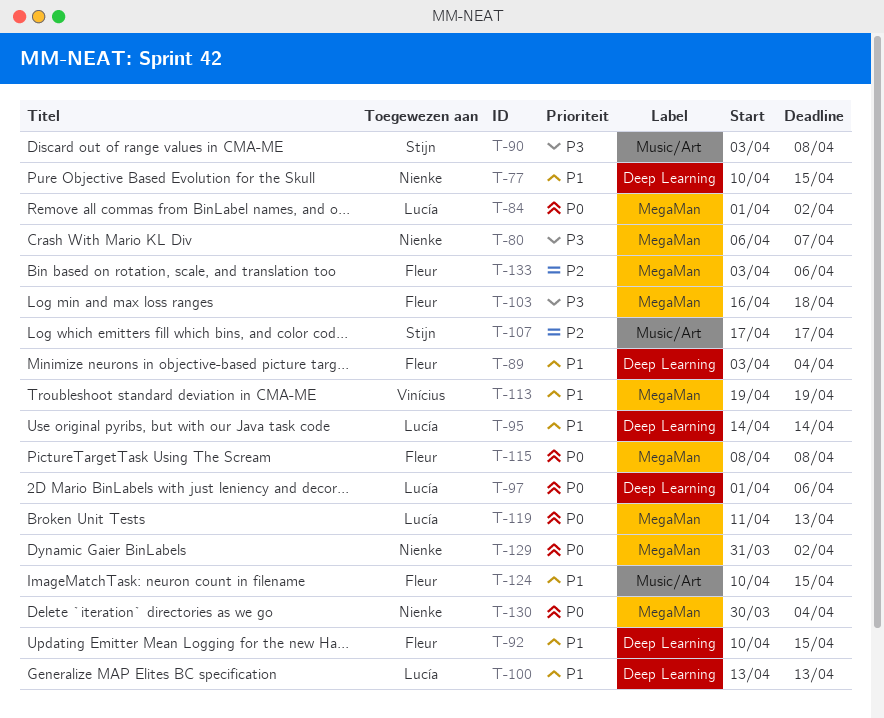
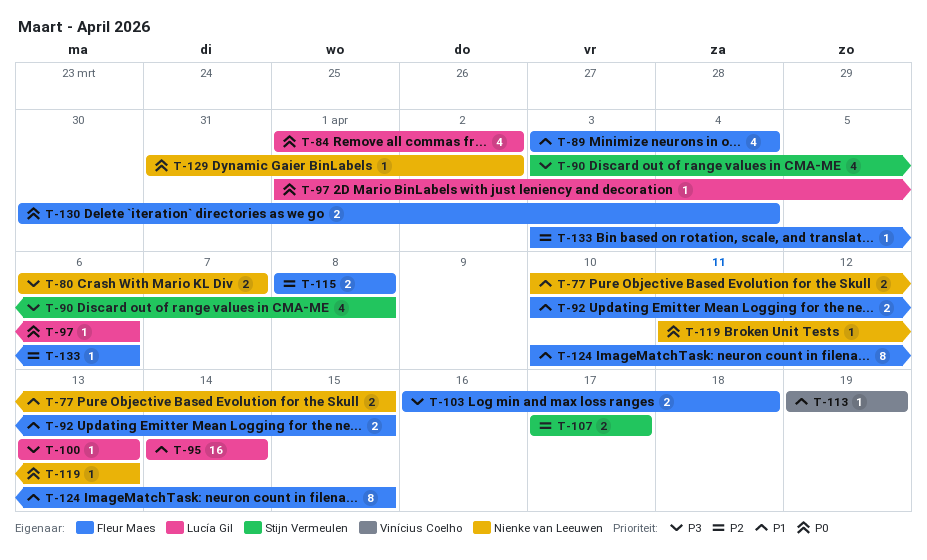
T-100, priority: P1 -> P3
T-115, priority: P0 -> P2
T-119, owner: Lucía Gil -> Nienke van Leeuwen
T-130, owner: Nienke van Leeuwen -> Fleur Maes

